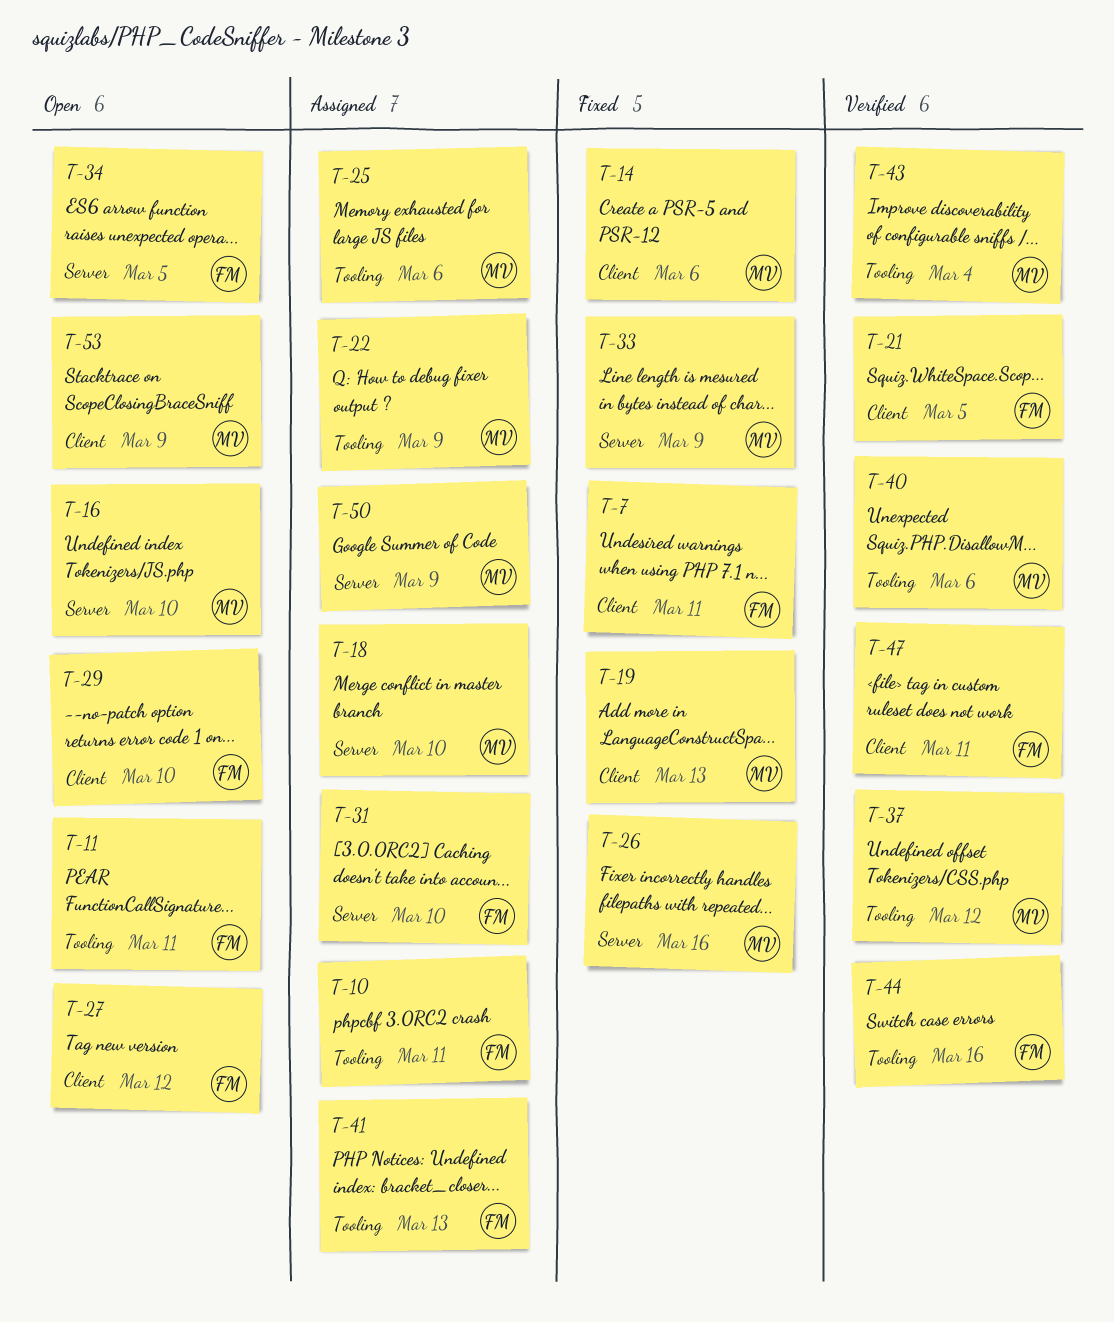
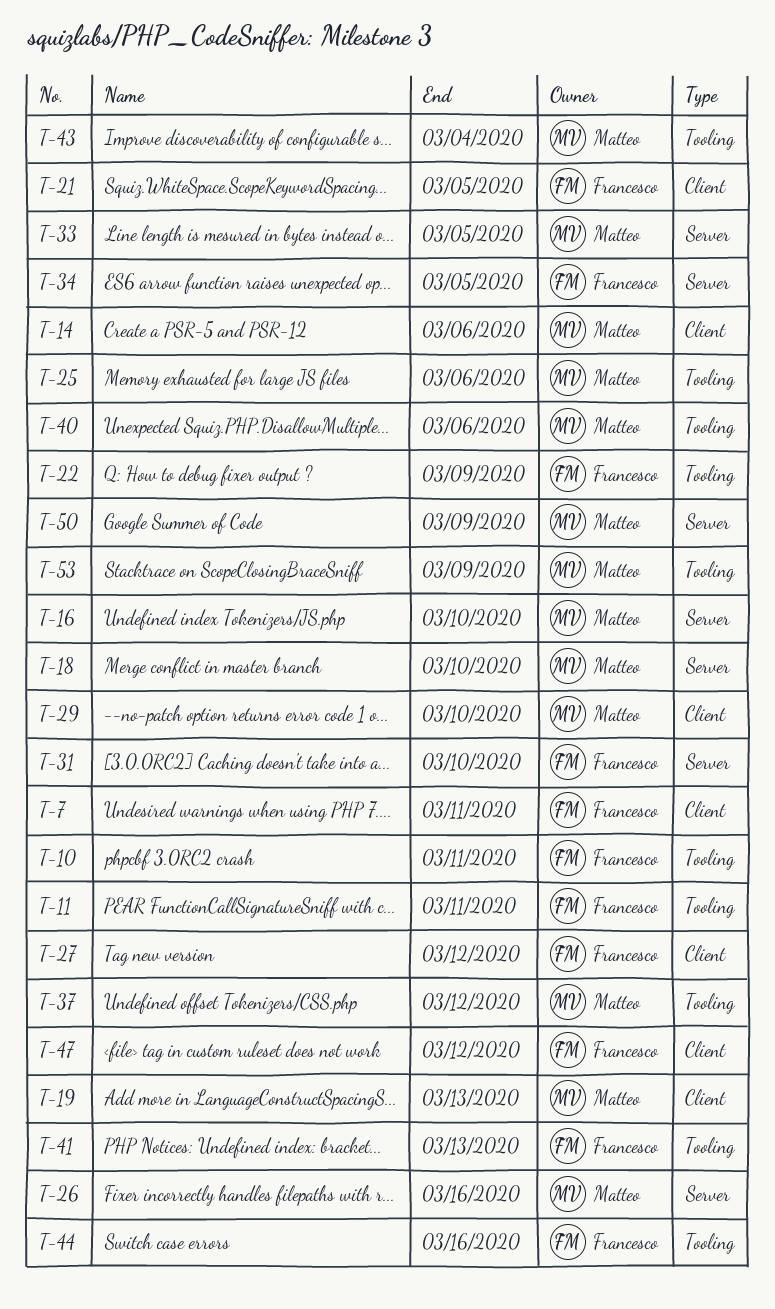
T-22, owner: Matteo -> Francesco
T-29, owner: Francesco -> Matteo
T-33, due: Mar 9 -> Mar 5
T-47, due: Mar 11 -> Mar 12
T-53, label: Client -> Tooling

